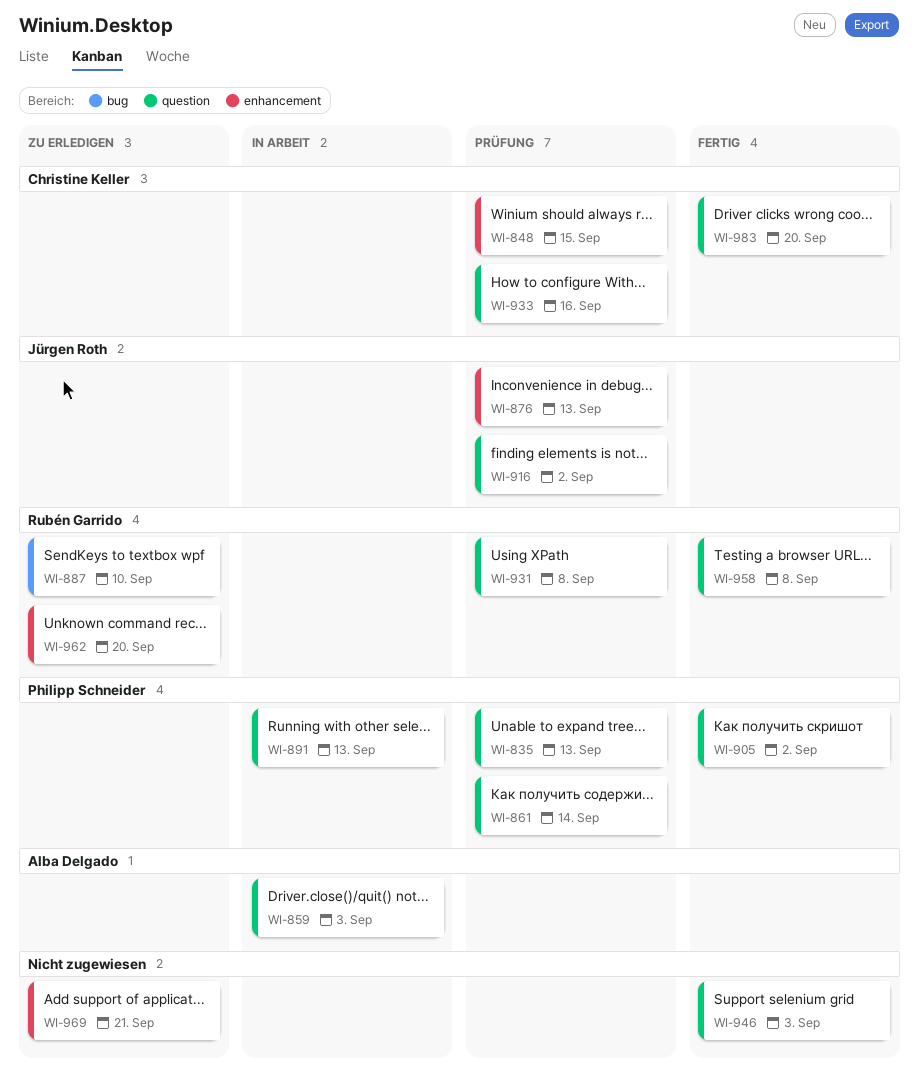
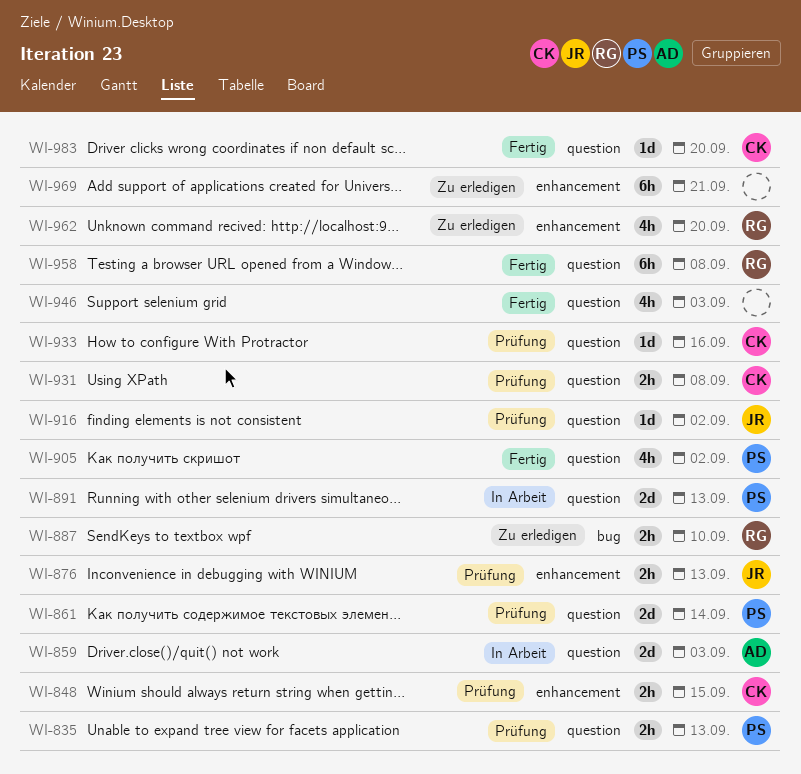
WI-931, owner: Rubén Garrido -> Christine Keller

